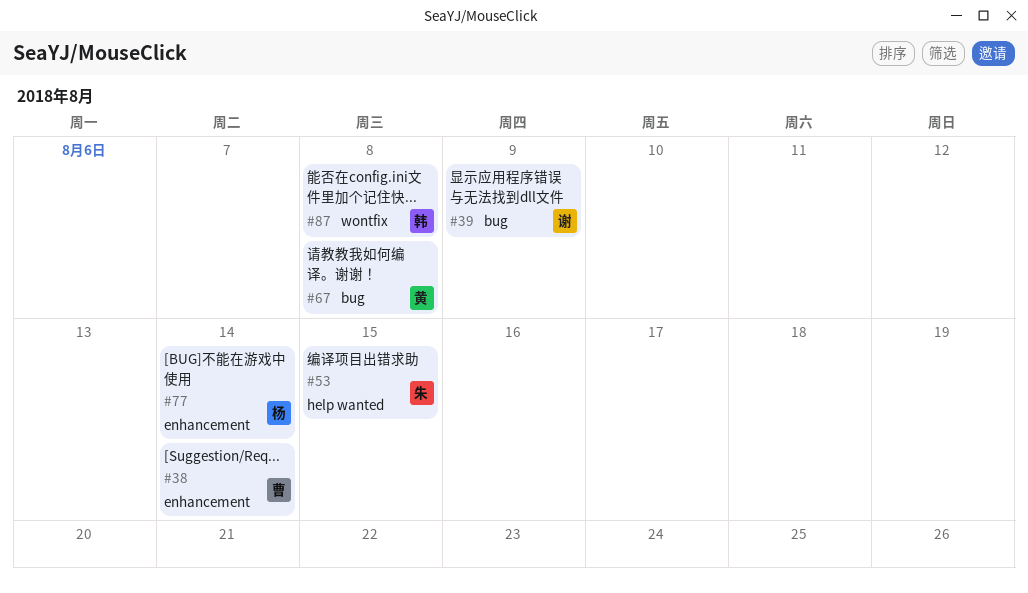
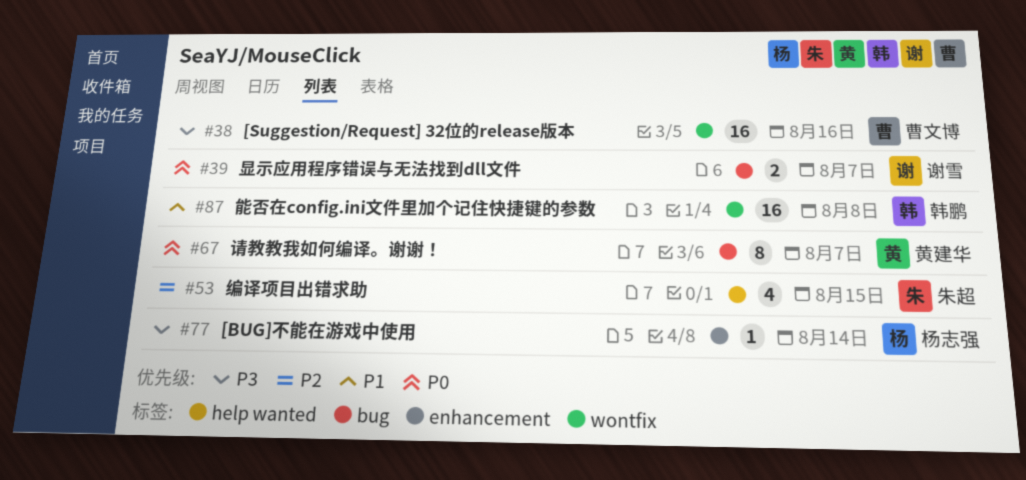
#38, label: enhancement -> wontfix
#38, due: Aug 14 -> Aug 16
#39, due: Aug 9 -> Aug 7
#67, due: Aug 8 -> Aug 7

